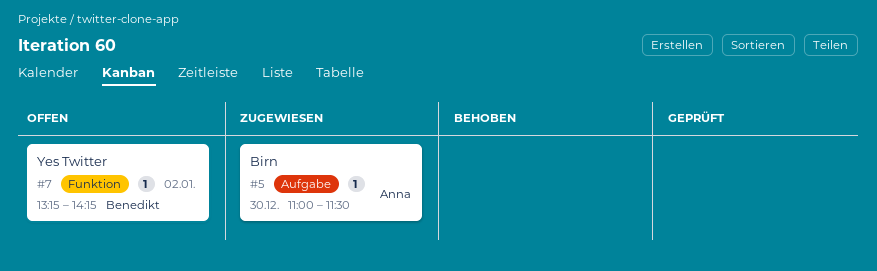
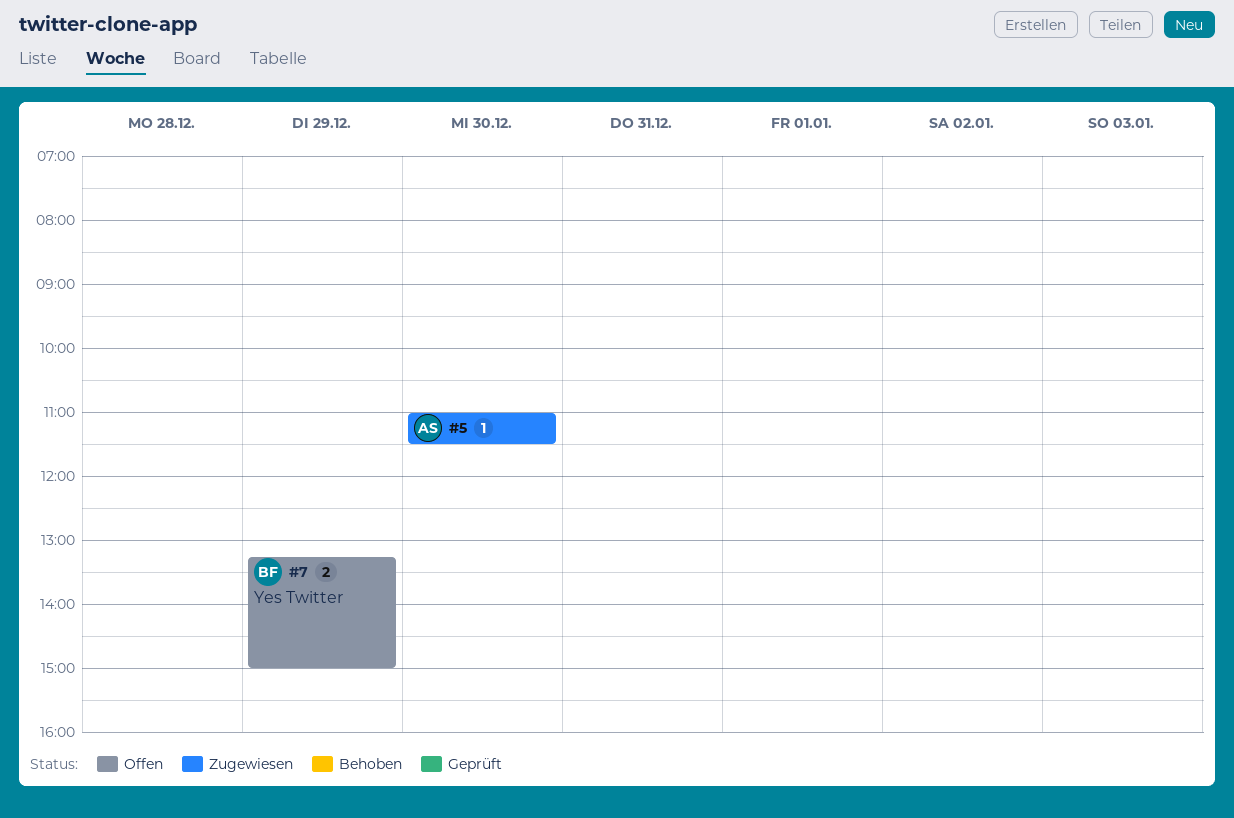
#7, estimate: 1 -> 2
#7, day: Jan 2 -> Dec 29
#7, ends: 14:15 -> 15:00

